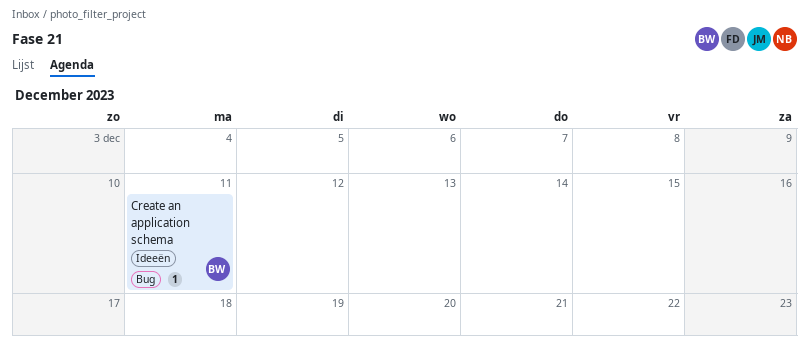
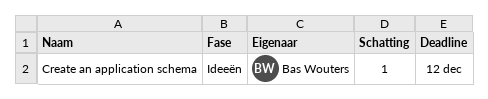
Create an application schema, due: Dec 11 -> Dec 12

